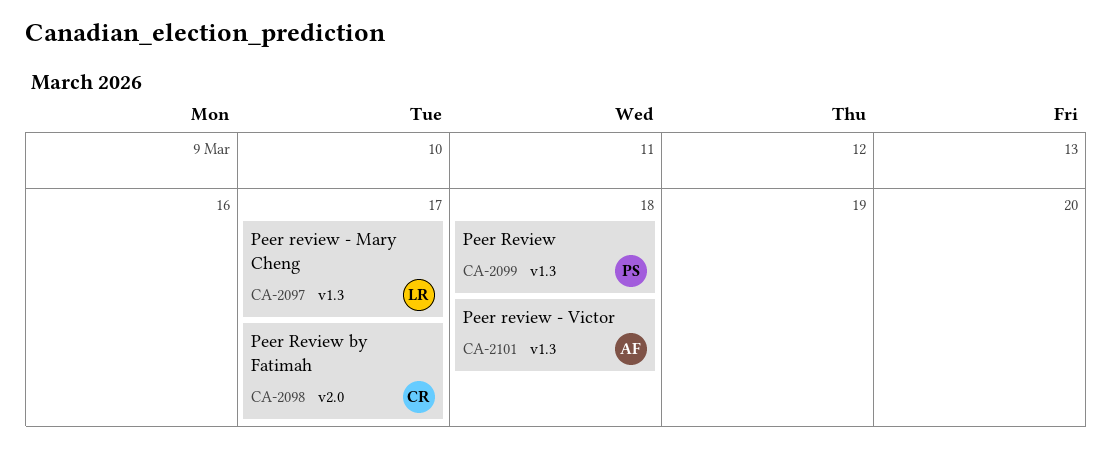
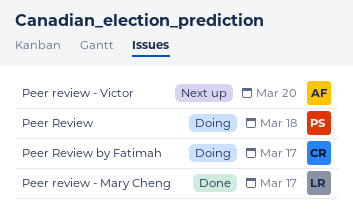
Peer review - Victor, due: Mar 18 -> Mar 20

